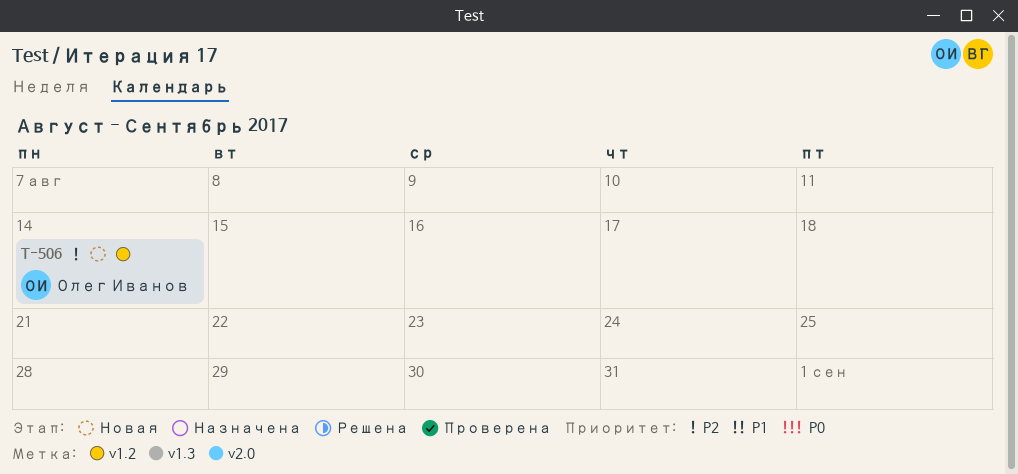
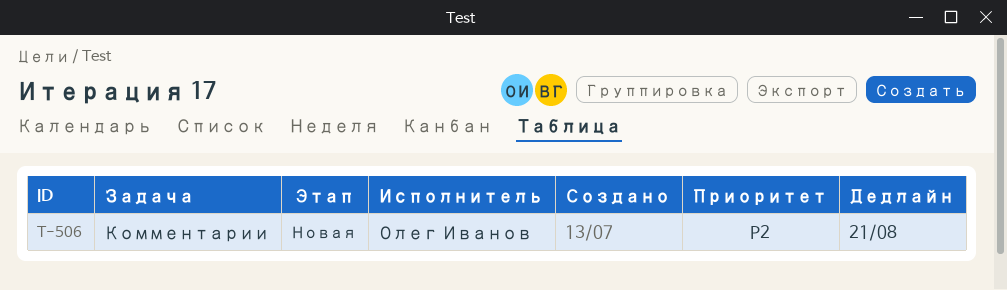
T-506, due: Aug 14 -> Aug 21

